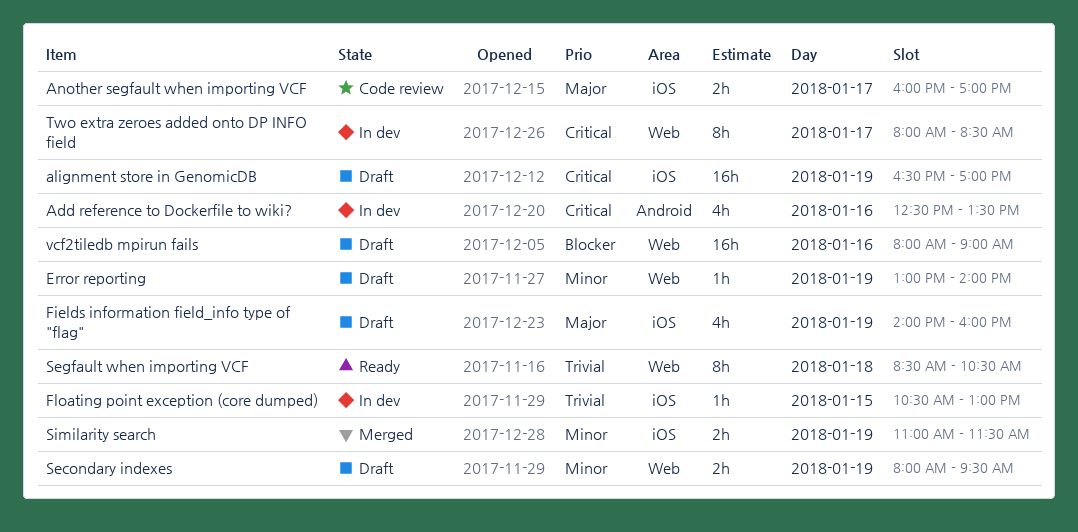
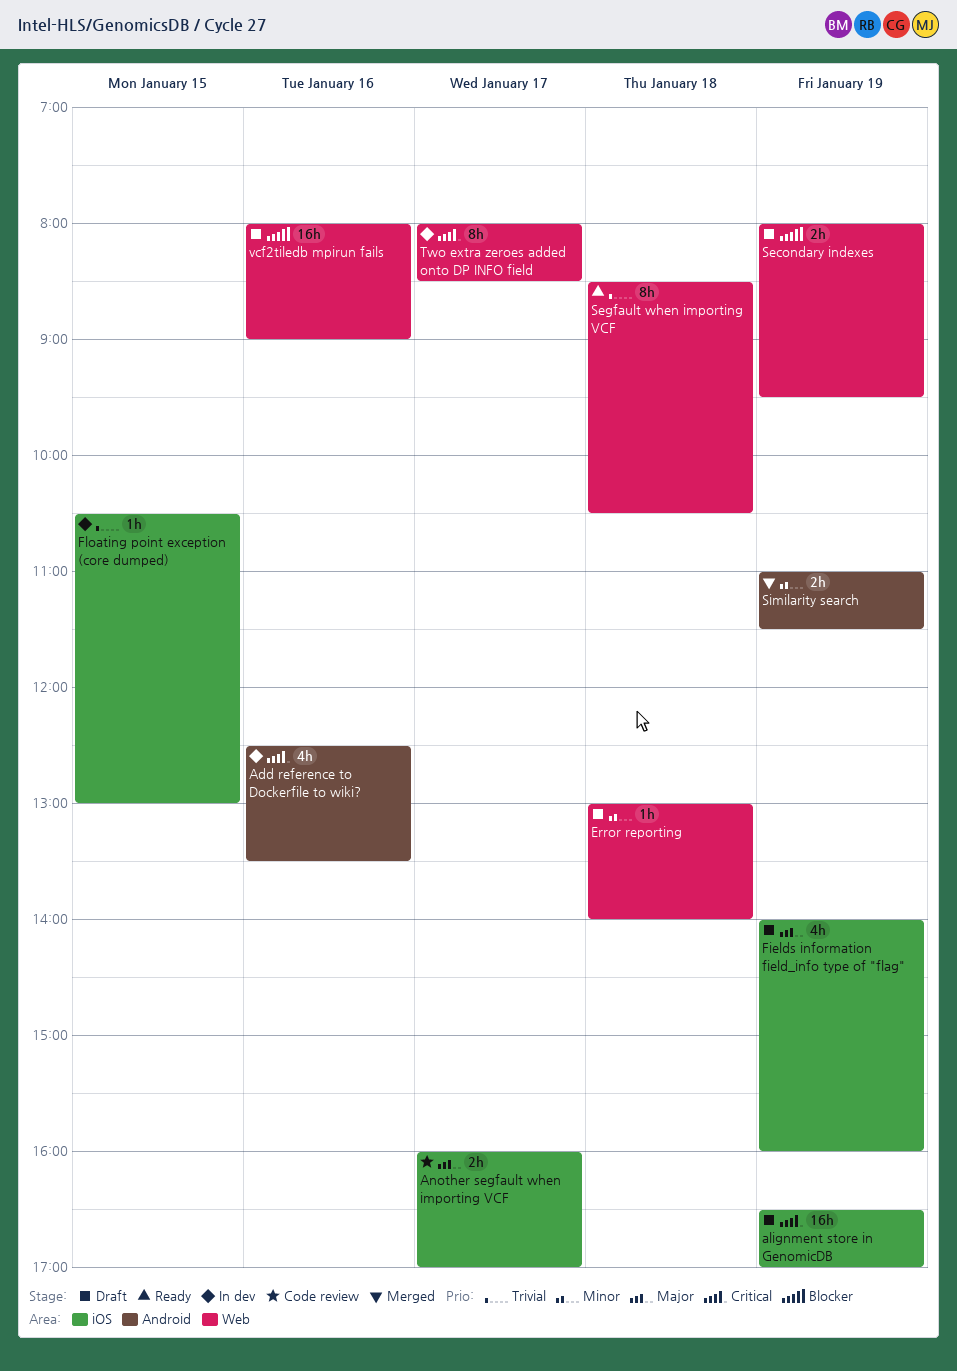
Error reporting, day: Jan 19 -> Jan 18
Secondary indexes, priority: Minor -> Blocker
Similarity search, label: iOS -> Android

